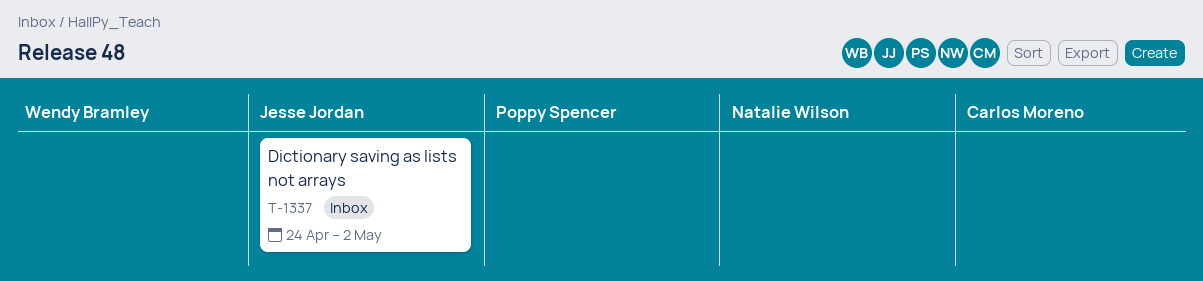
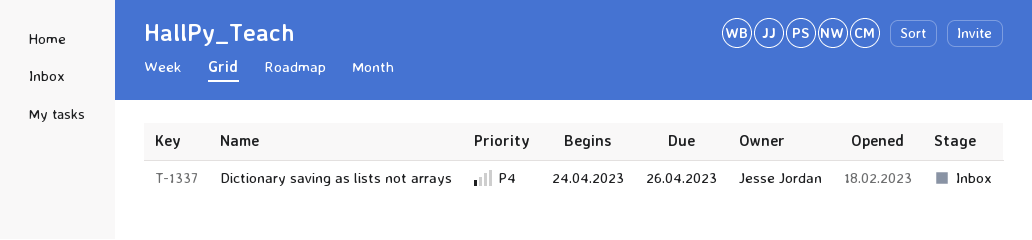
T-1337, due: May 2 -> Apr 26

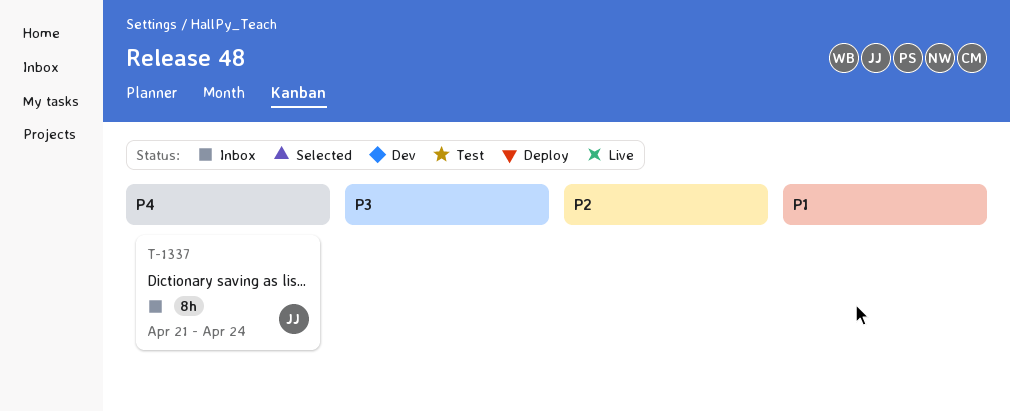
T-1337, start: Apr 24 -> Apr 21
T-1337, due: Apr 26 -> Apr 24

